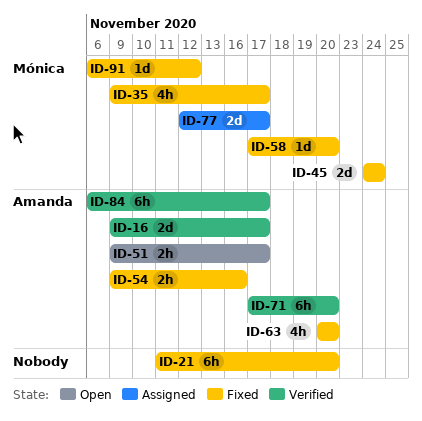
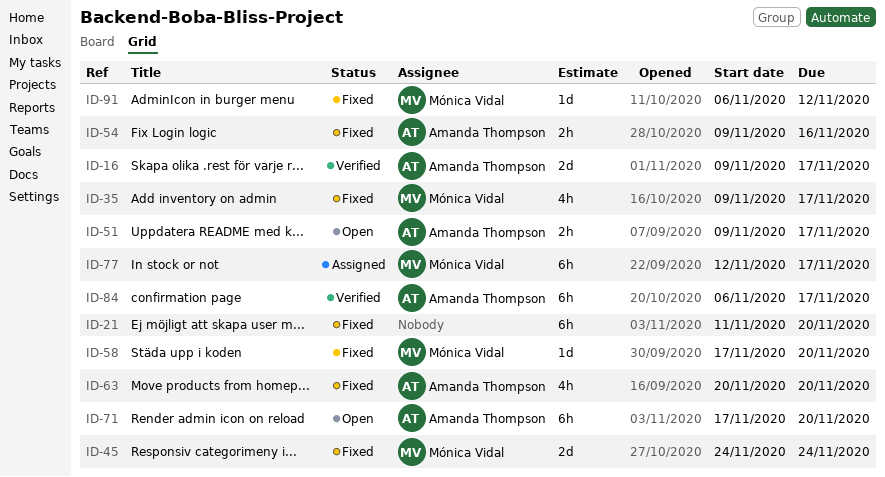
ID-71, status: Verified -> Open
ID-77, estimate: 2d -> 6h

